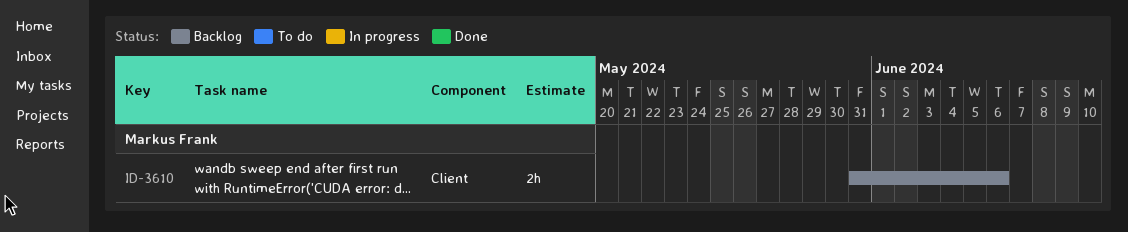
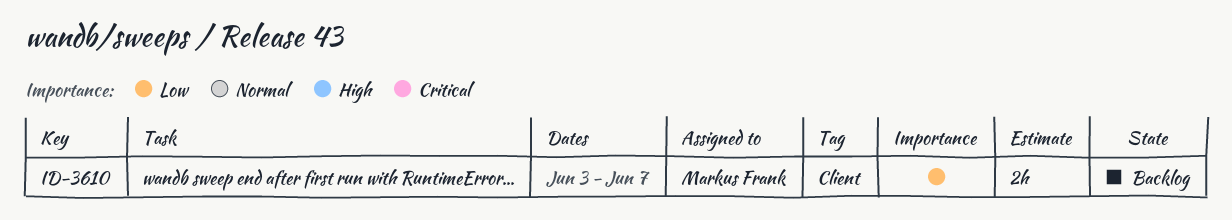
ID-3610, start: May 31 -> Jun 3
ID-3610, due: Jun 6 -> Jun 7

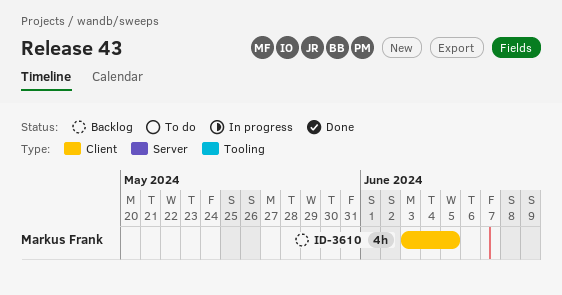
ID-3610, estimate: 2h -> 4h
ID-3610, due: Jun 7 -> Jun 5

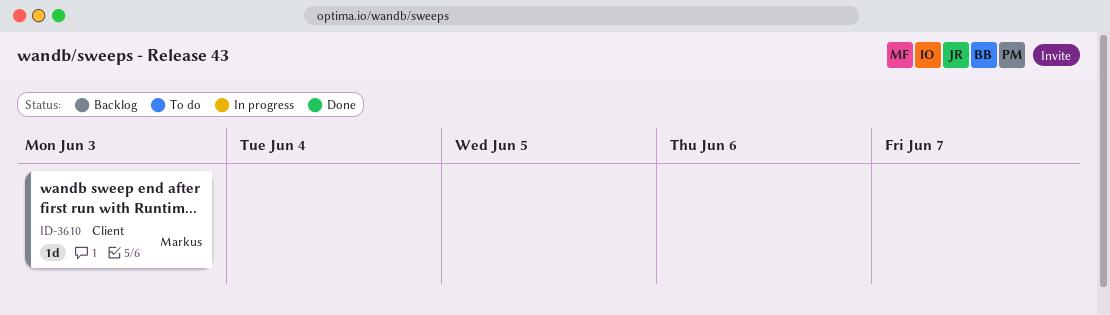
ID-3610, estimate: 4h -> 1d
ID-3610, due: Jun 5 -> Jun 3

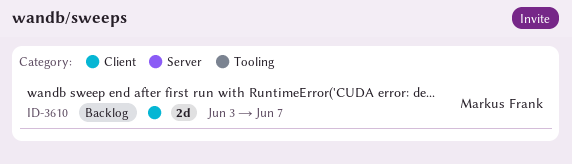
ID-3610, estimate: 1d -> 2d
ID-3610, due: Jun 3 -> Jun 7

